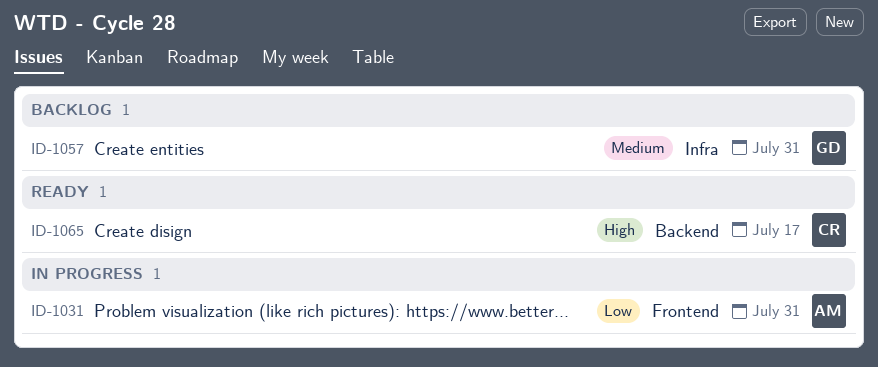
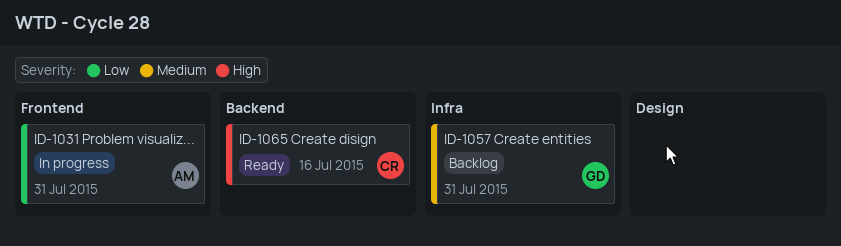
ID-1065, due: Jul 17 -> Jul 16

